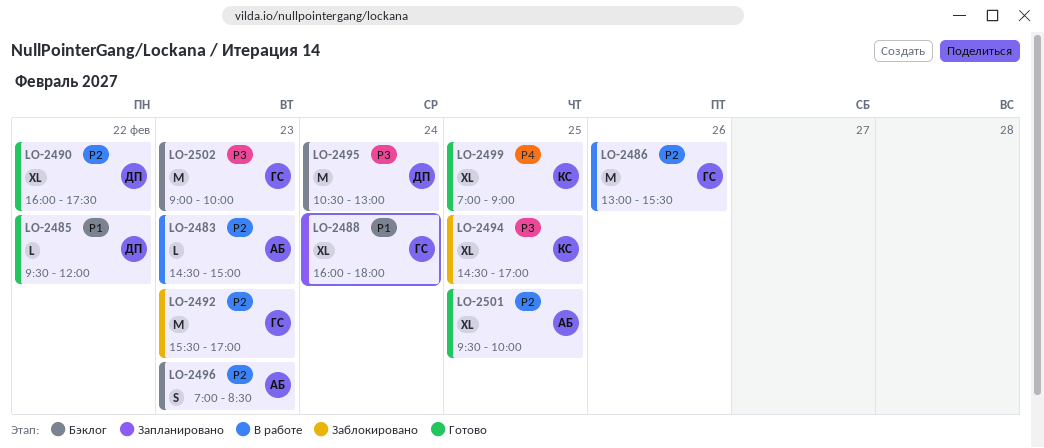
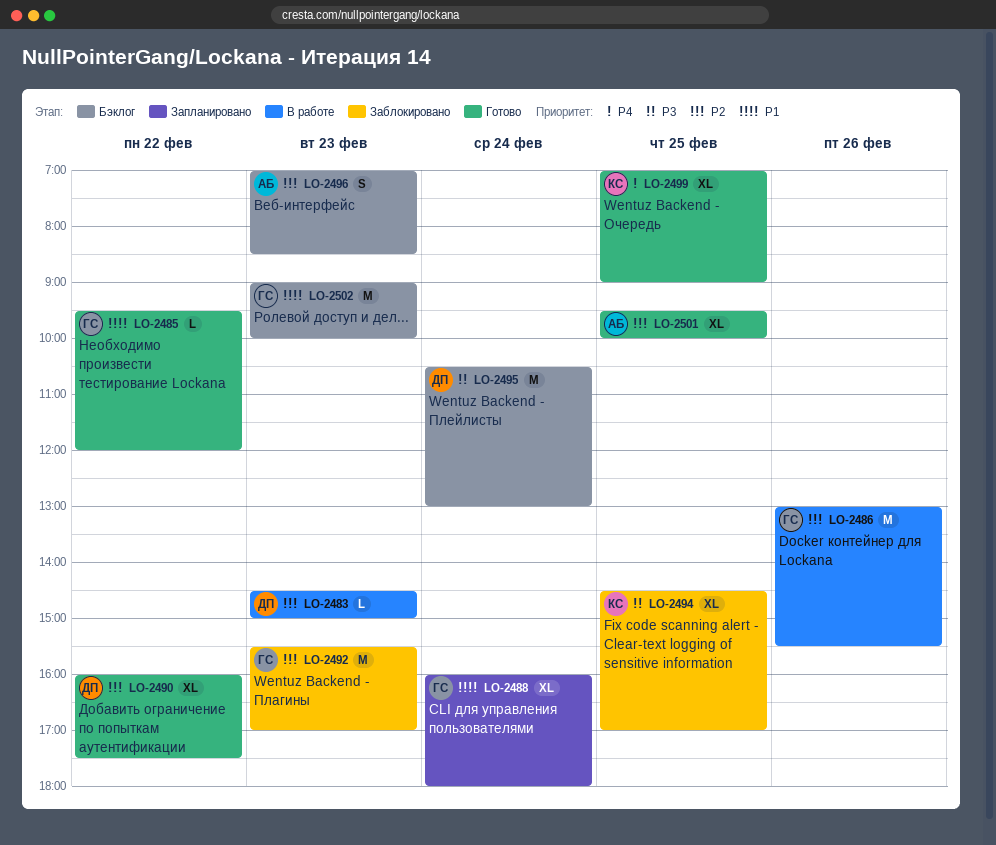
LO-2483, owner: АБ -> ДП
LO-2485, owner: ДП -> ГС
LO-2502, priority: P3 -> P1

